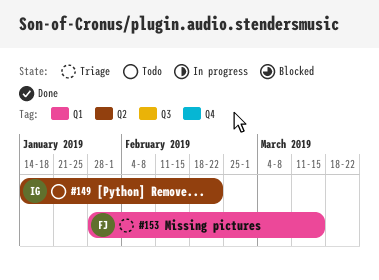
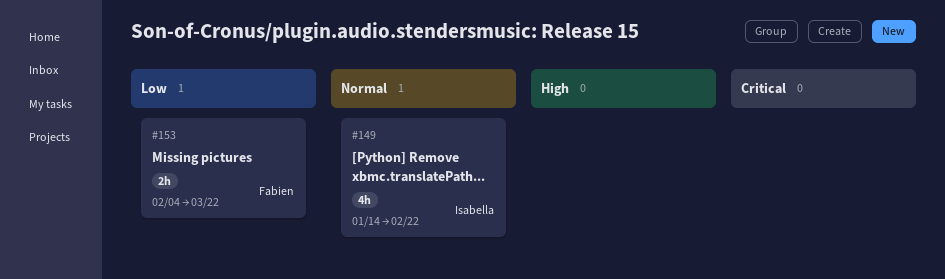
#153, start: Jan 28 -> Feb 4
#153, due: Mar 15 -> Mar 22

